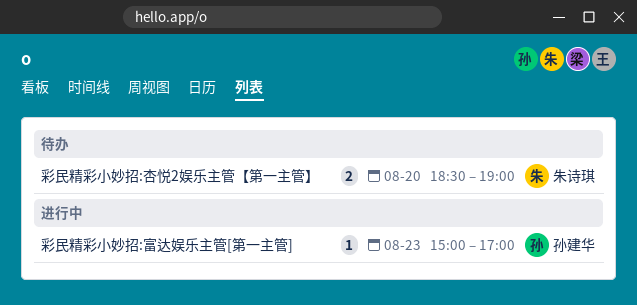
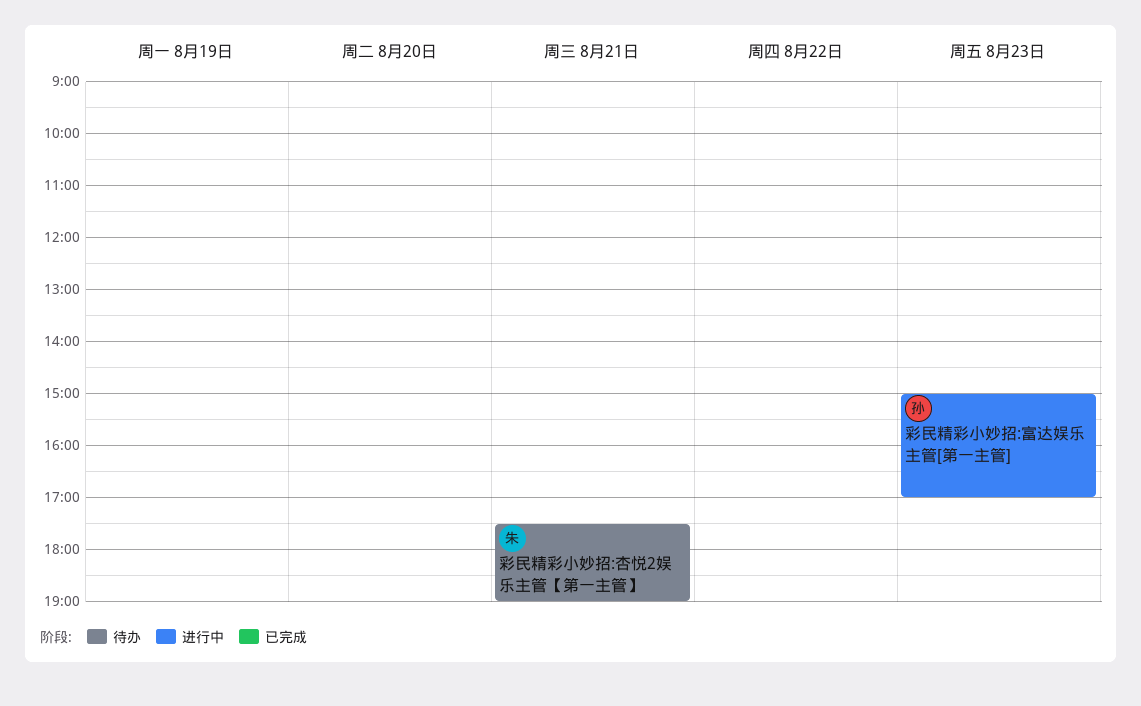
彩民精彩小妙招:杏悦2娱乐主管【第一主管】, day: Aug 20 -> Aug 21
彩民精彩小妙招:杏悦2娱乐主管【第一主管】, begins: 18:30 -> 17:30

